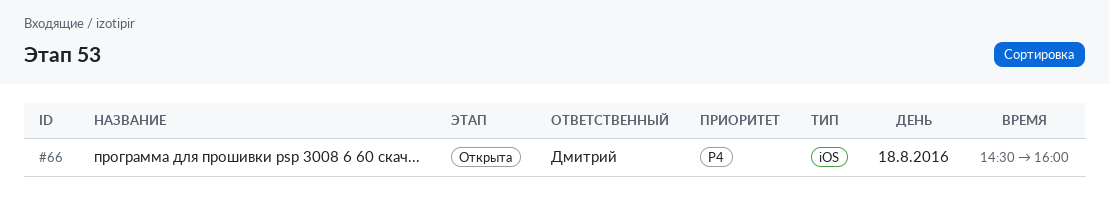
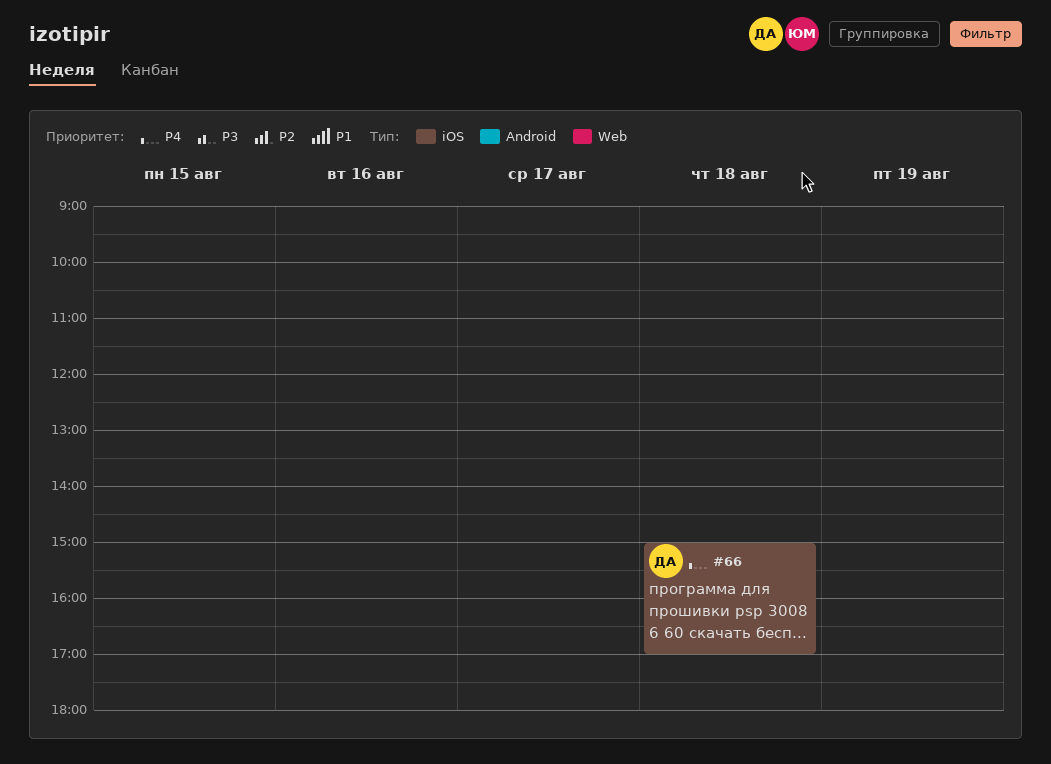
#66, begins: 14:30 -> 15:00
#66, ends: 16:00 -> 17:00

